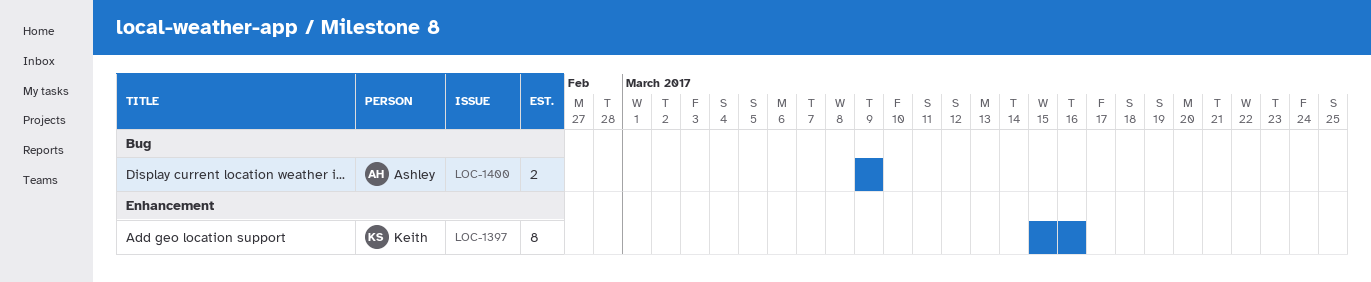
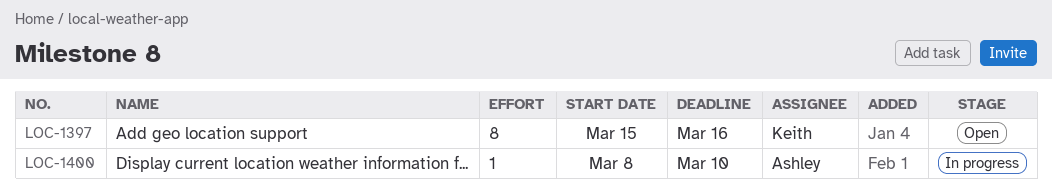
LOC-1400, estimate: 2 -> 1
LOC-1400, start: Mar 9 -> Mar 8
LOC-1400, due: Mar 9 -> Mar 10

